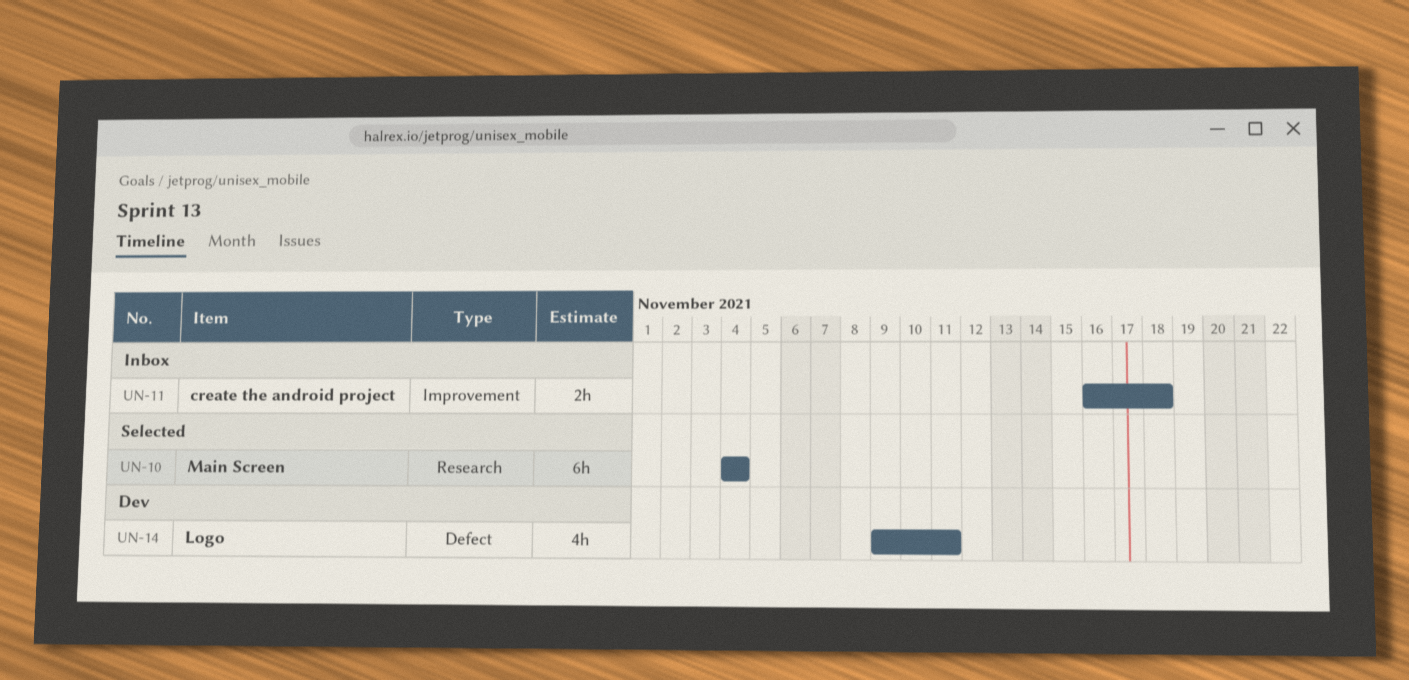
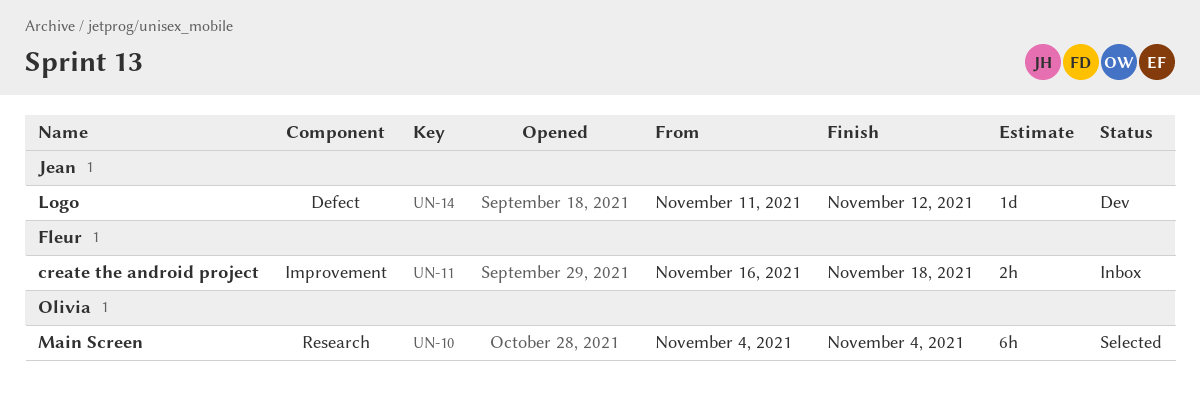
UN-14, estimate: 4h -> 1d
UN-14, start: Nov 9 -> Nov 11
UN-14, due: Nov 11 -> Nov 12

